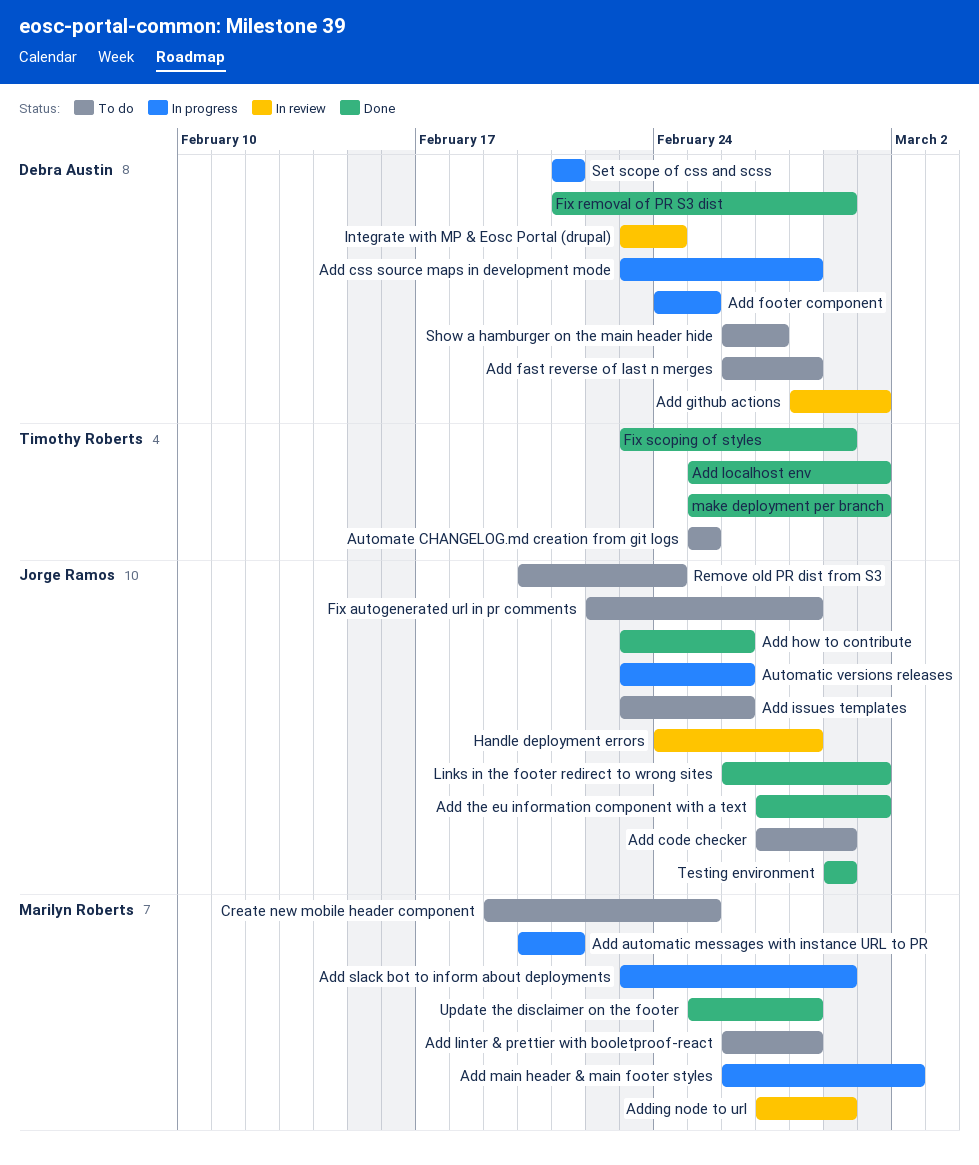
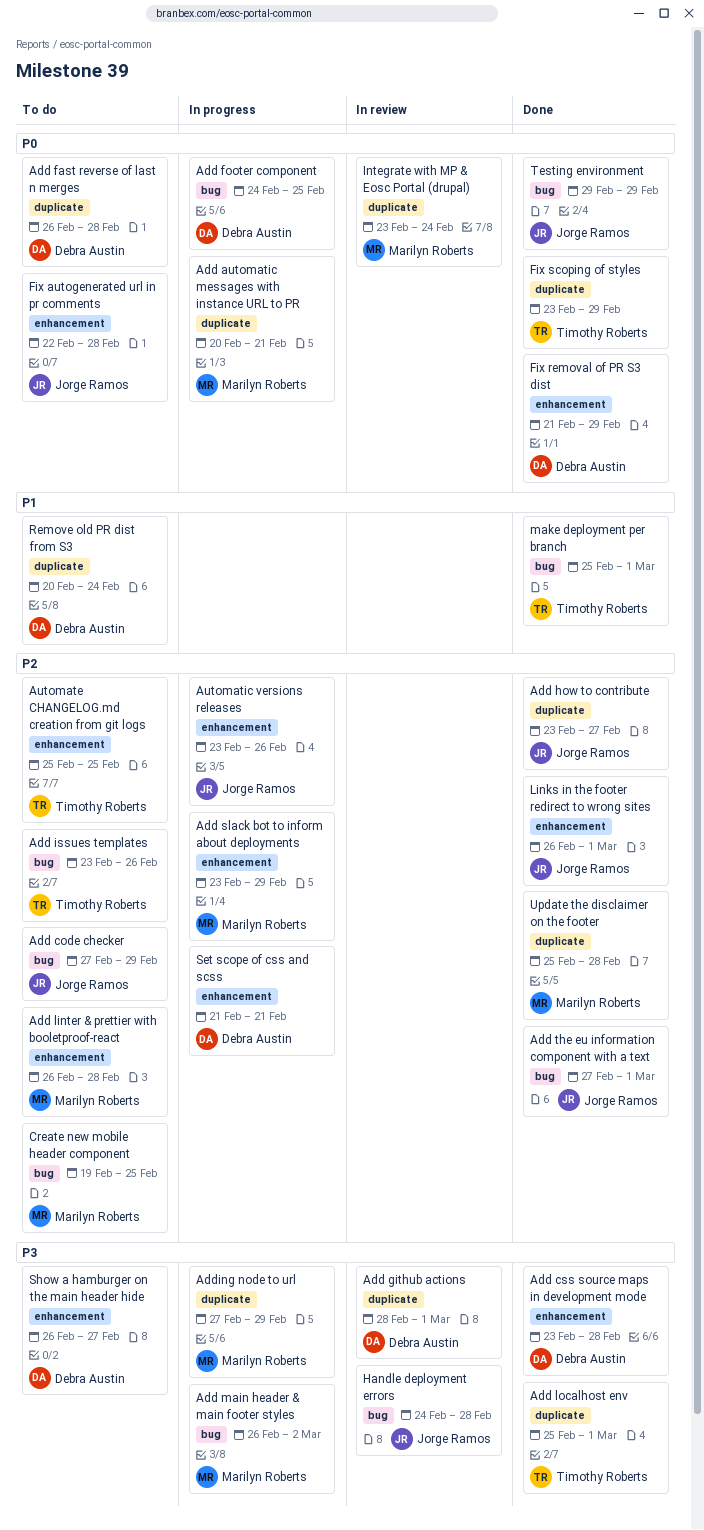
Add css source maps in development mode, status: In progress -> Done
Add how to contribute, due: Feb 26 -> Feb 27
Add issues templates, owner: Jorge Ramos -> Timothy Roberts
Adding node to url, status: In review -> In progress
Integrate with MP & Eosc Portal (drupal), owner: Debra Austin -> Marilyn Roberts
Remove old PR dist from S3, owner: Jorge Ramos -> Debra Austin

